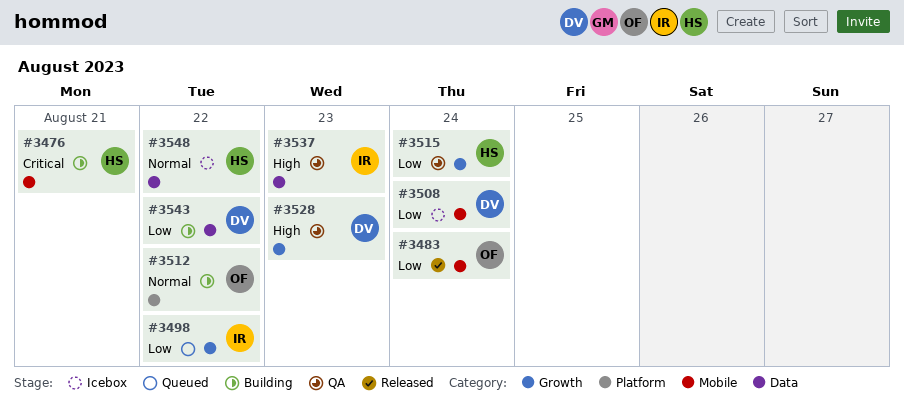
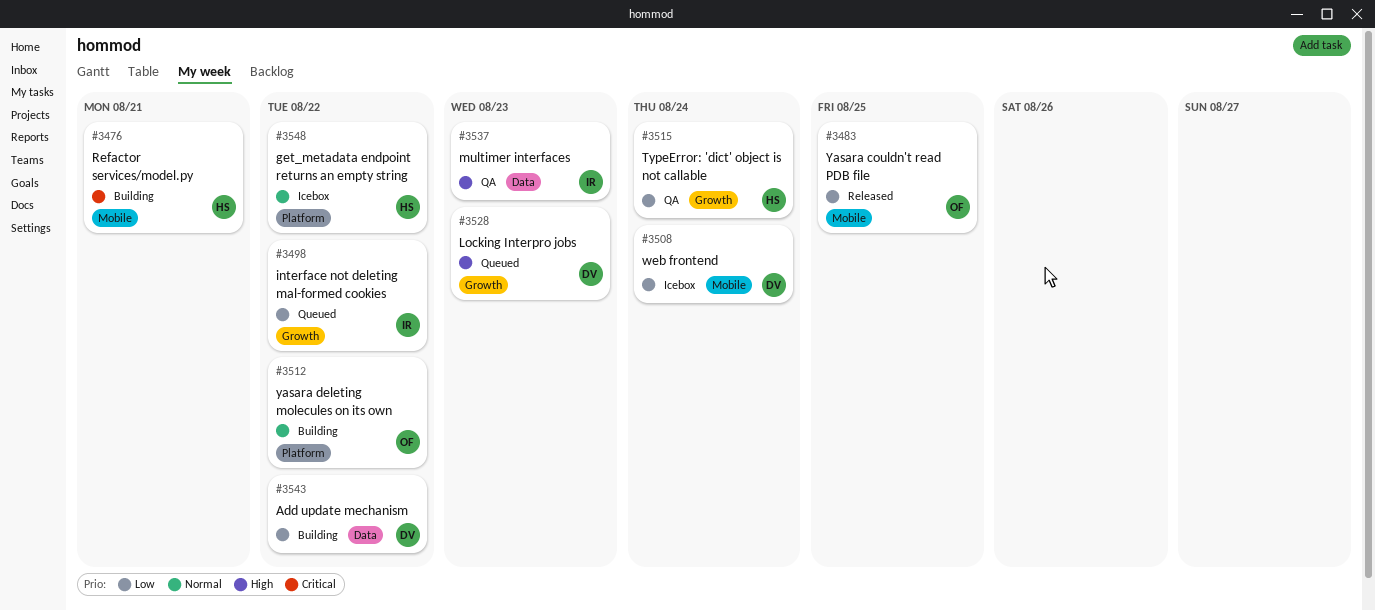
#3483, due: Aug 24 -> Aug 25
#3528, status: QA -> Queued
#3548, label: Data -> Platform

